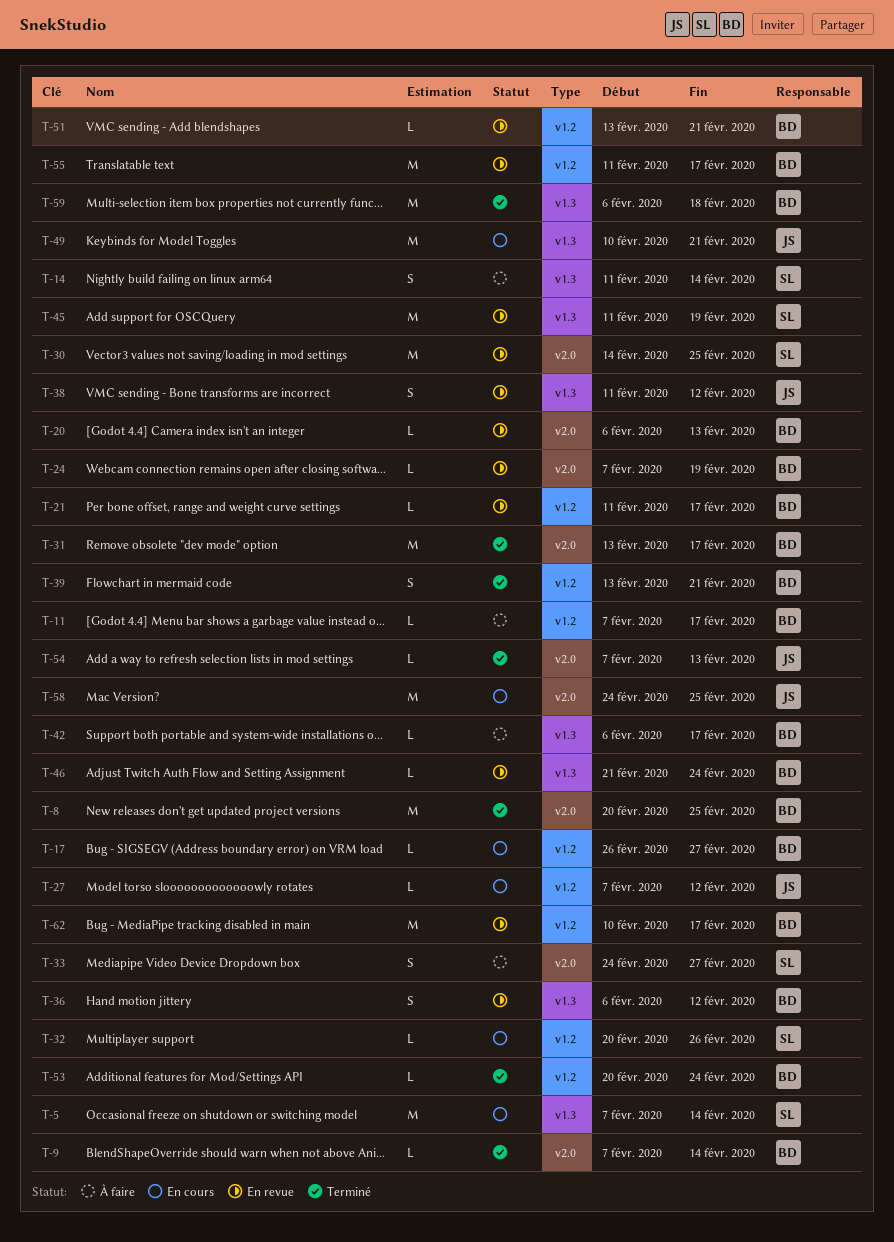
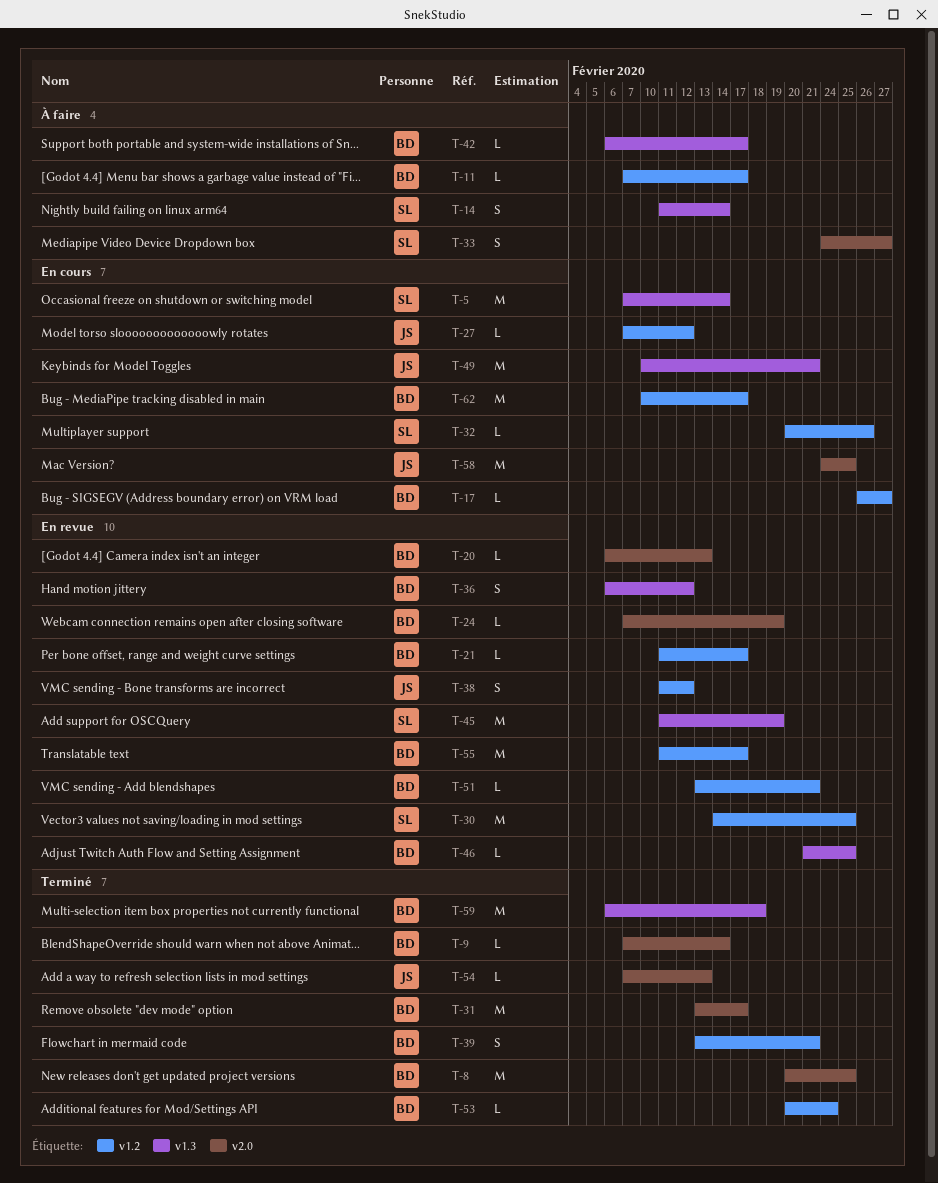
T-30, label: v2.0 -> v1.2
T-38, label: v1.3 -> v1.2
T-46, due: Feb 24 -> Feb 25
T-62, status: En revue -> En cours

